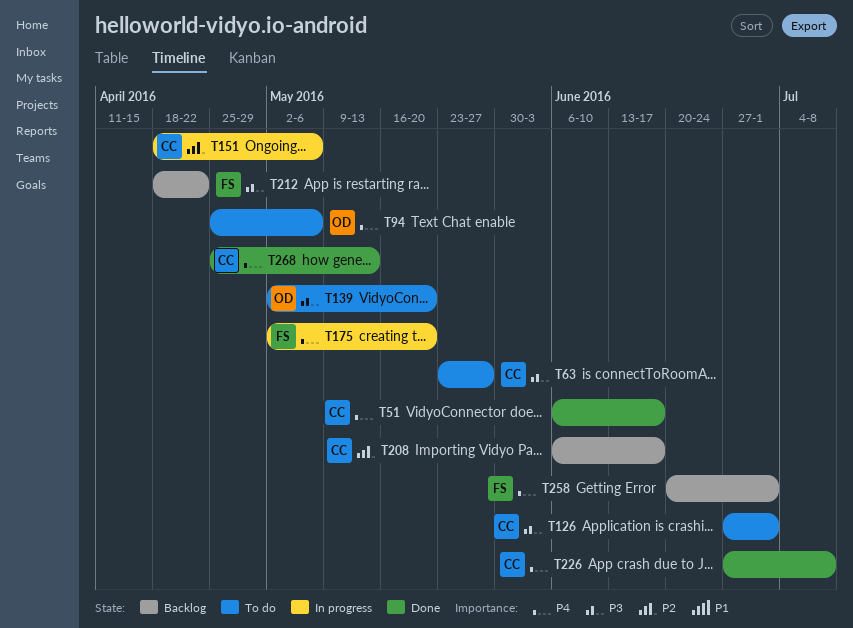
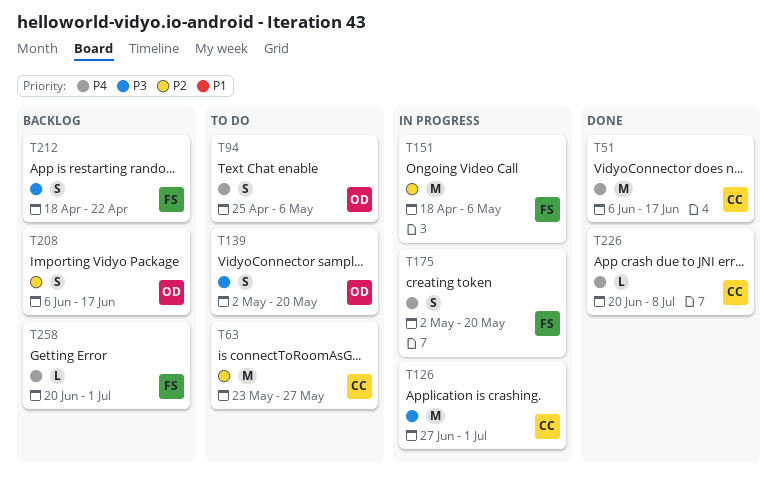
T63, priority: P3 -> P2
T126, status: To do -> In progress
T151, owner: CC -> FS
T208, owner: CC -> OD
T226, start: Jun 27 -> Jun 20
T268: present -> none

